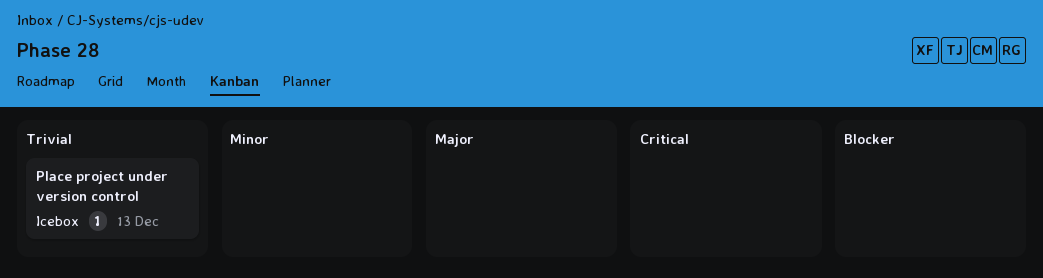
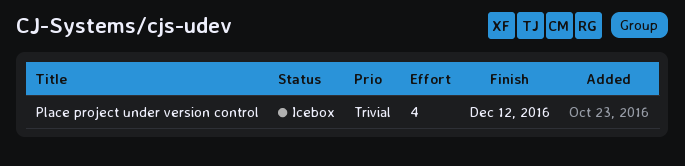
Place project under version control, estimate: 1 -> 4
Place project under version control, due: Dec 13 -> Dec 12

